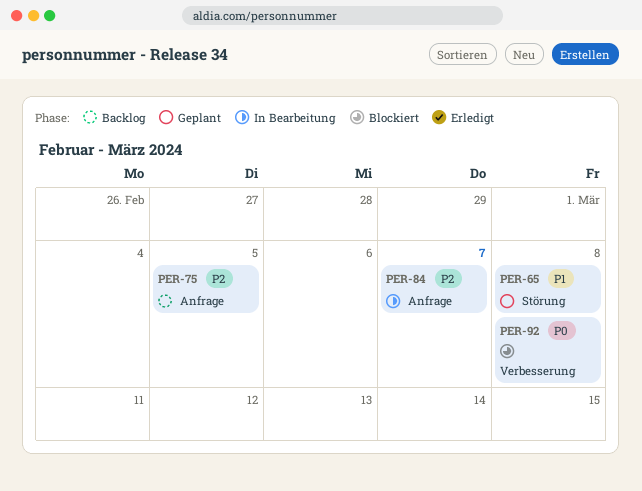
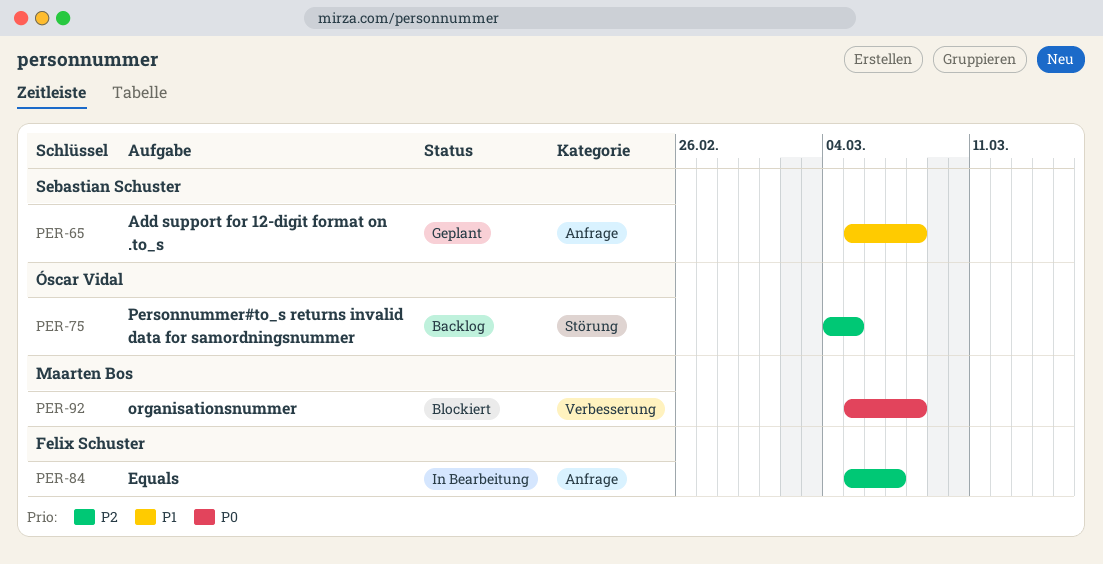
PER-65, label: Störung -> Anfrage
PER-75, label: Anfrage -> Störung

